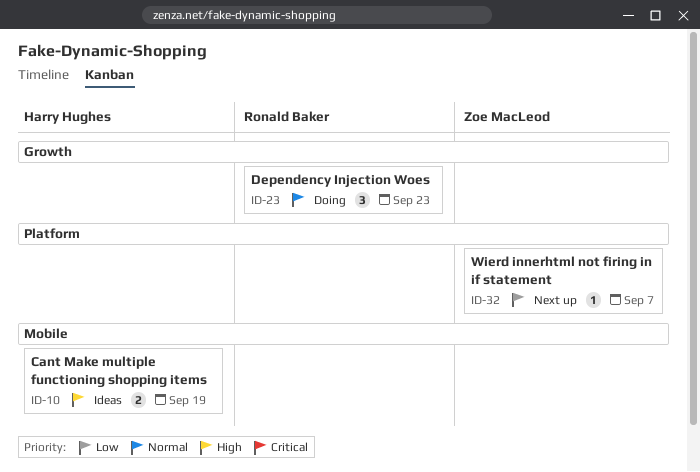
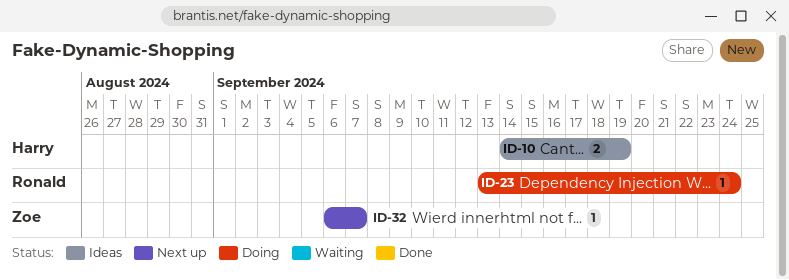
ID-23, estimate: 3 -> 1
ID-23, due: Sep 23 -> Sep 24

